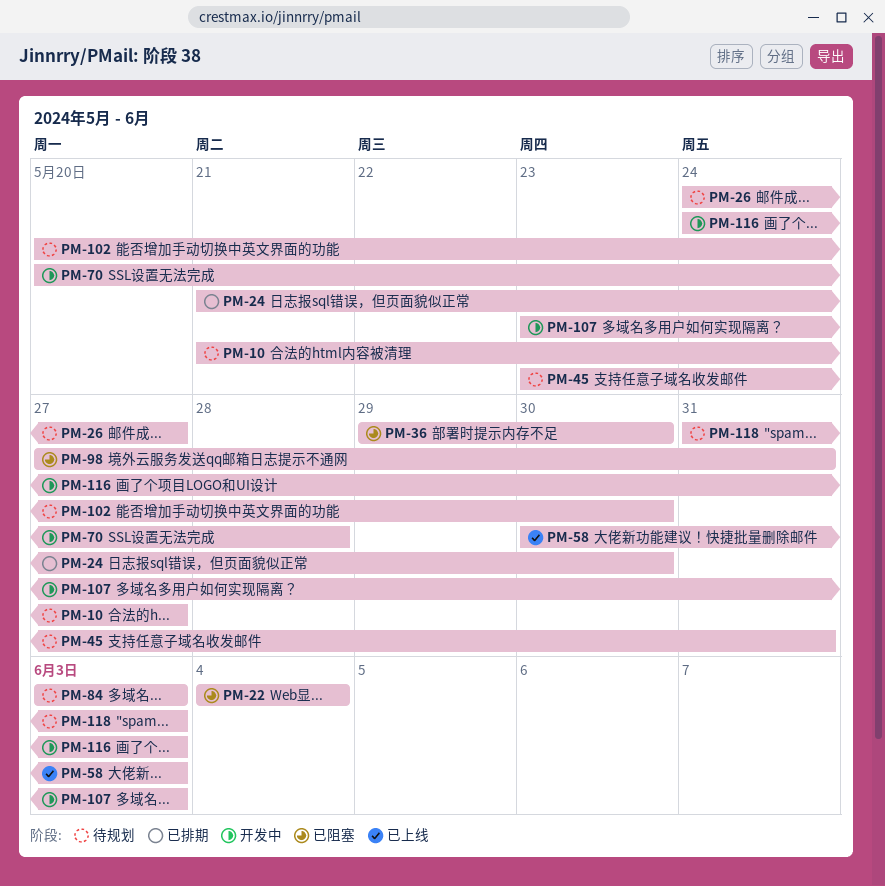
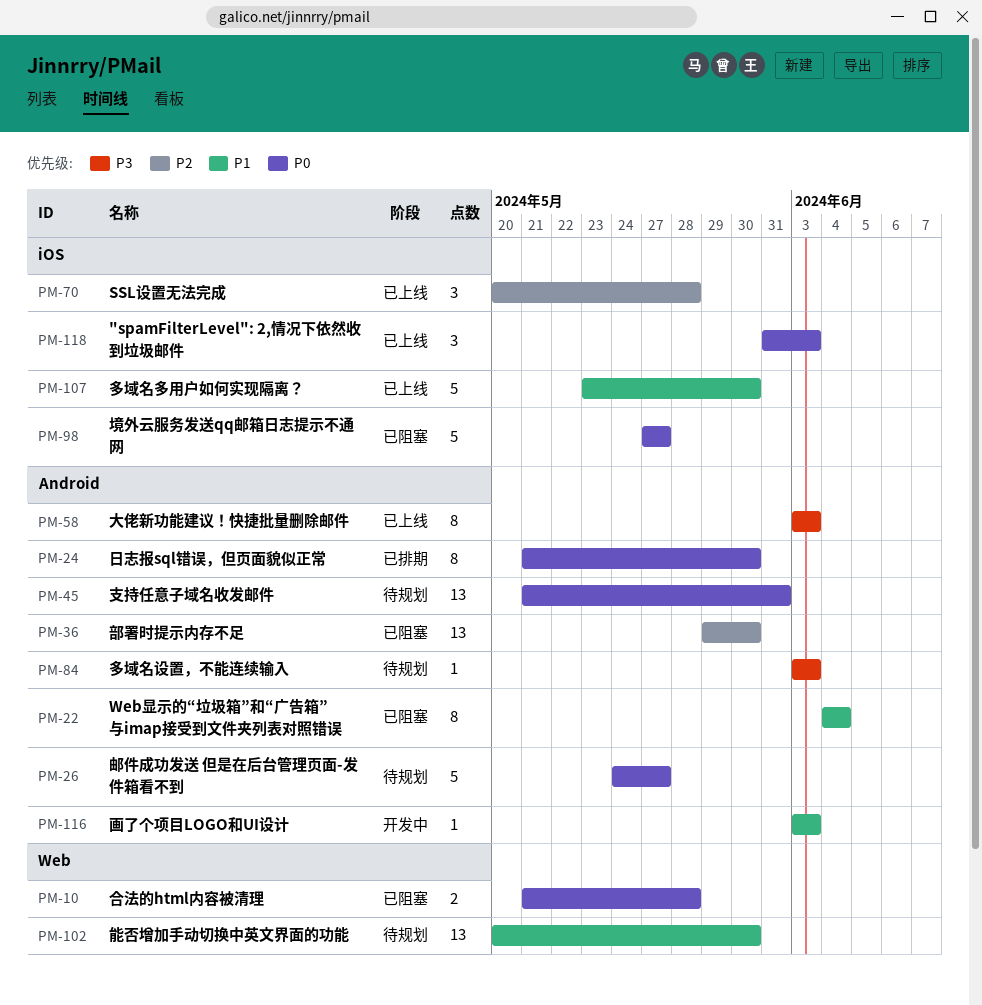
PM-10, status: 待规划 -> 已阻塞
PM-10, due: May 27 -> May 28
PM-45, start: May 23 -> May 21
PM-58, start: May 30 -> Jun 3
PM-70, status: 开发中 -> 已上线
PM-98, due: May 31 -> May 27
PM-107, status: 开发中 -> 已上线
PM-107, due: Jun 3 -> May 30
PM-116, start: May 24 -> Jun 3
PM-118, status: 待规划 -> 已上线

